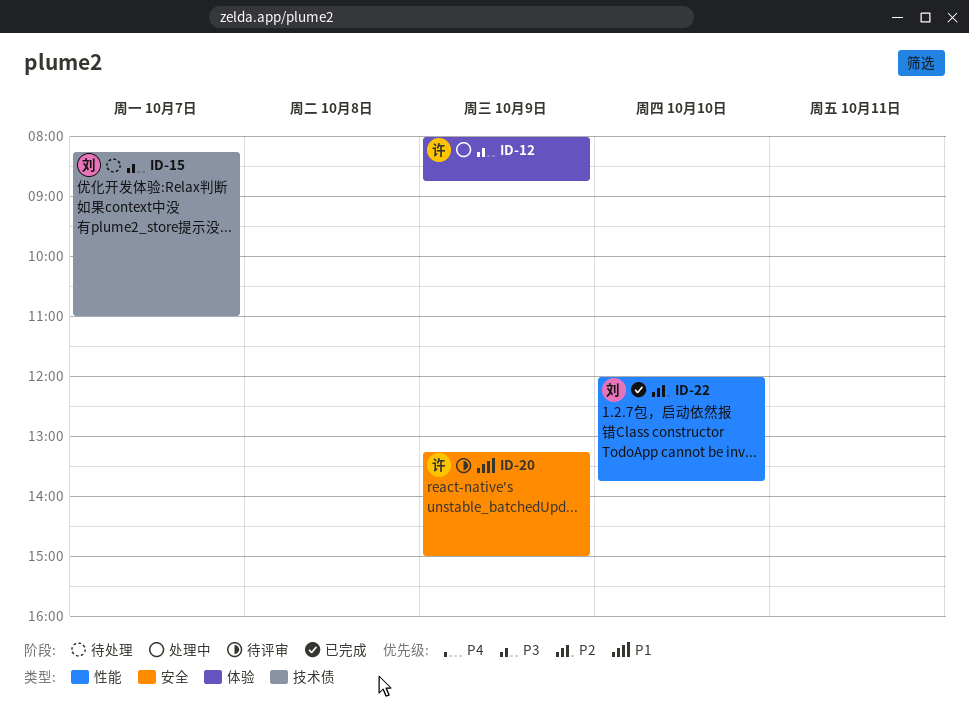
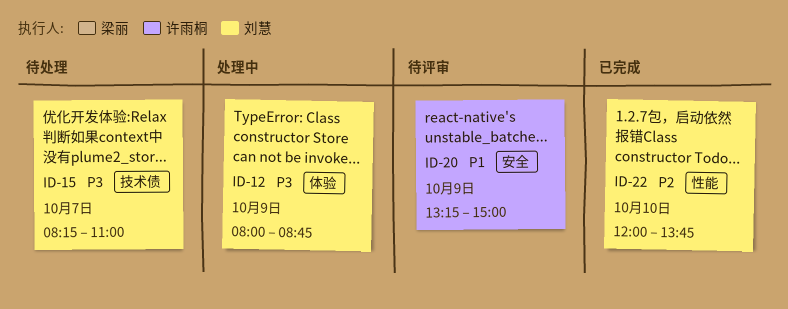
ID-12, owner: 许雨桐 -> 刘慧

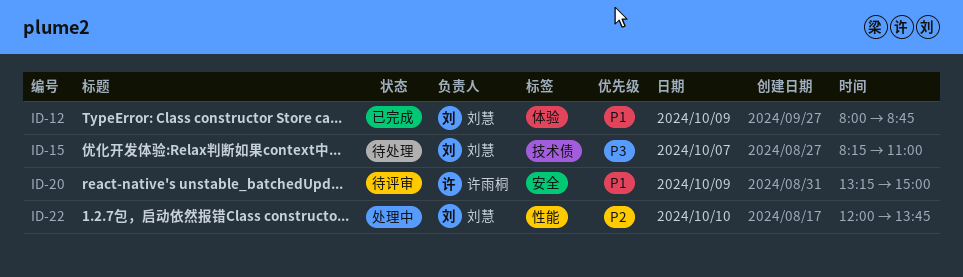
ID-12, status: 处理中 -> 已完成
ID-12, priority: P3 -> P1
ID-22, status: 已完成 -> 处理中

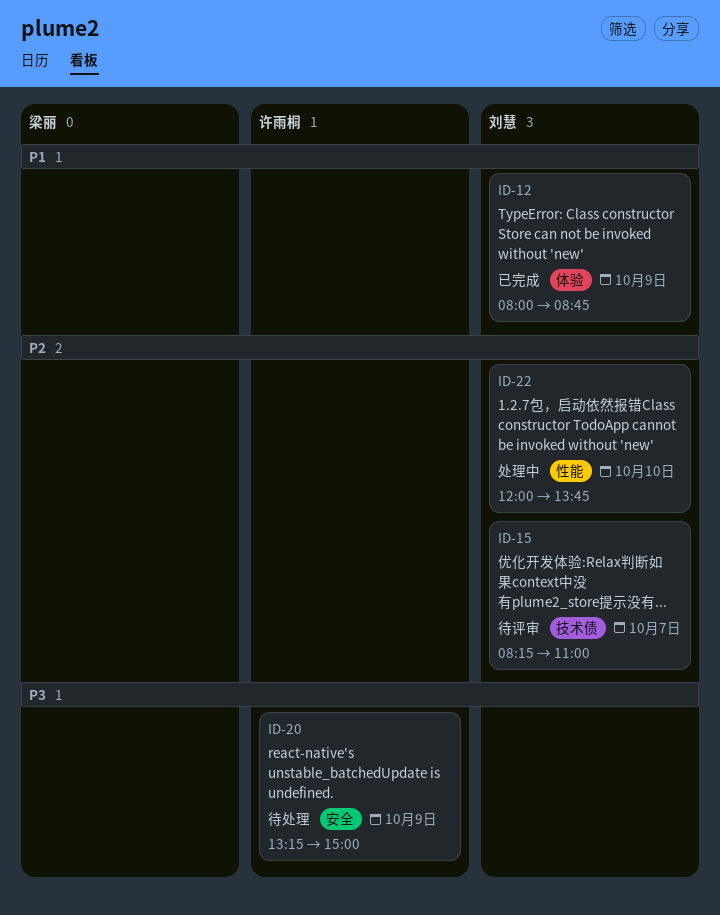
ID-15, status: 待处理 -> 待评审
ID-15, priority: P3 -> P2
ID-20, status: 待评审 -> 待处理
ID-20, priority: P1 -> P3

